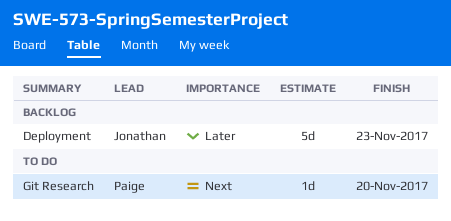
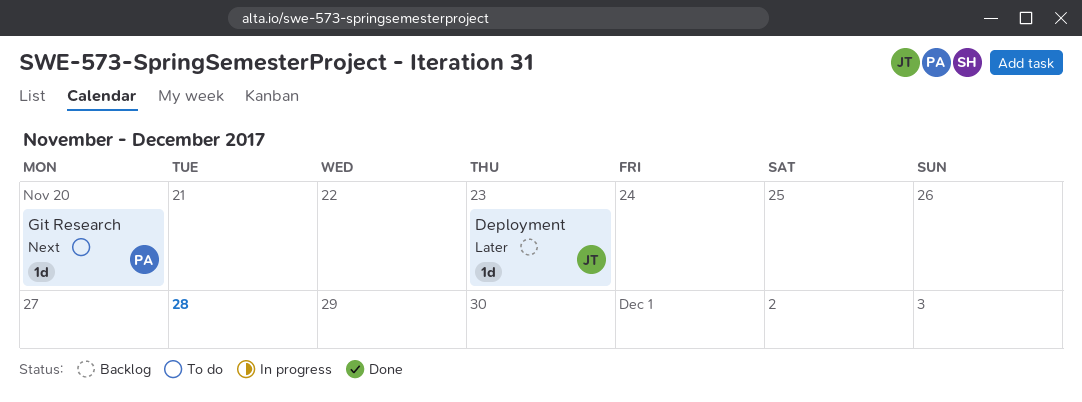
Deployment, estimate: 5d -> 1d

